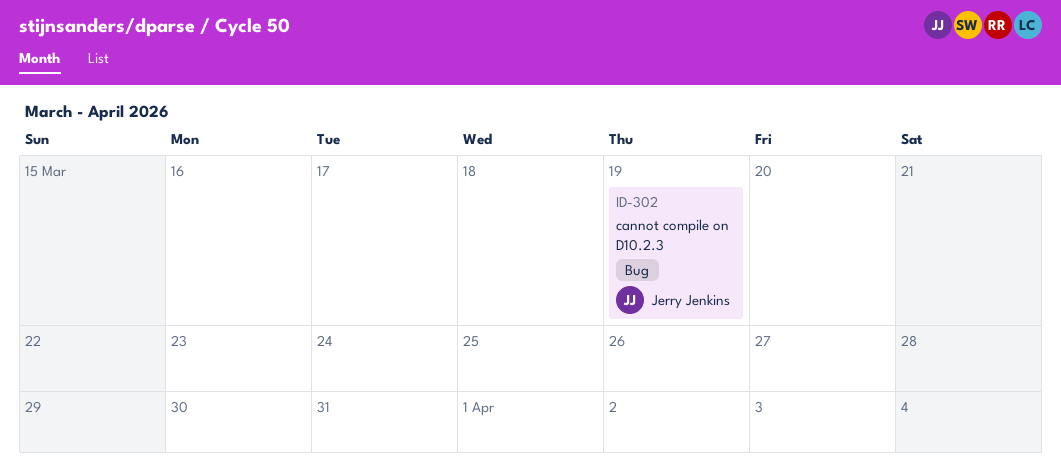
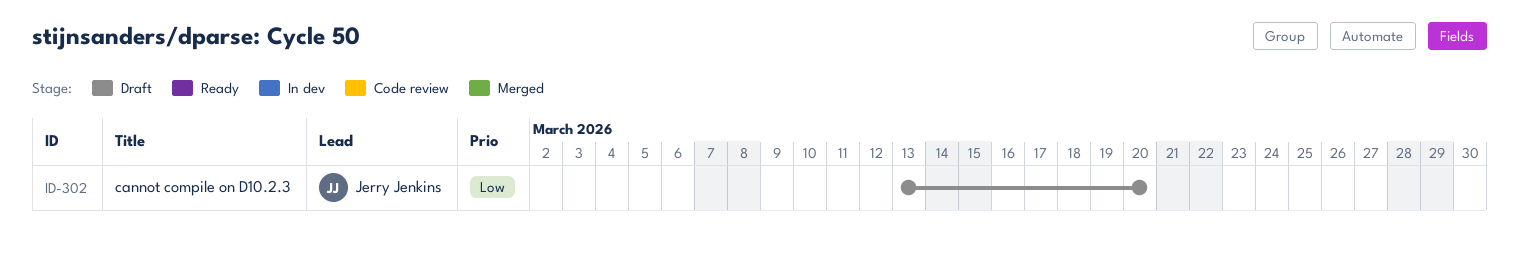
ID-302, due: Mar 19 -> Mar 20

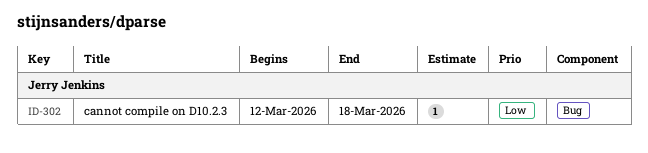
ID-302, start: Mar 13 -> Mar 12
ID-302, due: Mar 20 -> Mar 18

